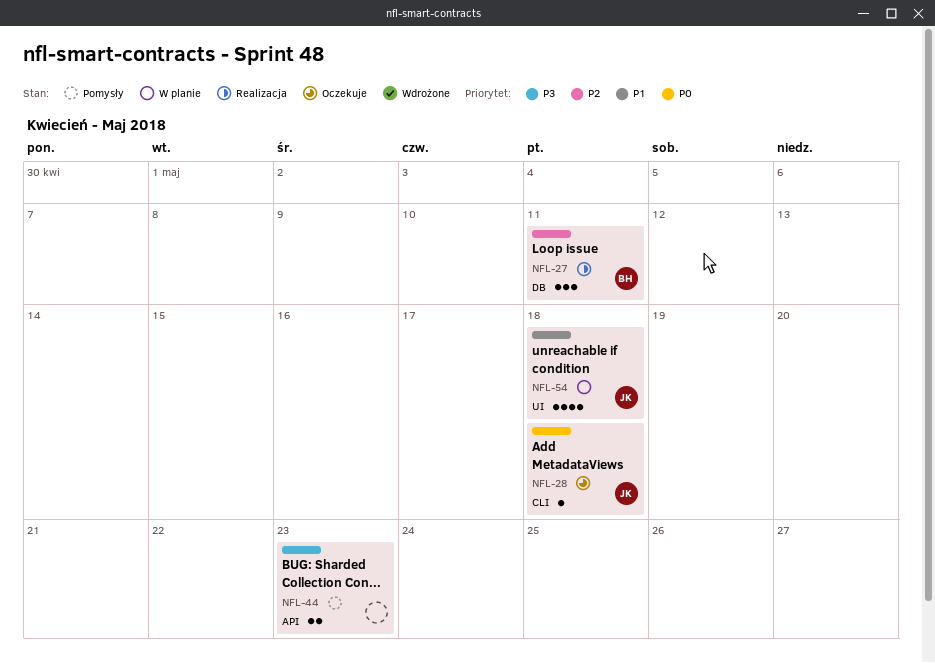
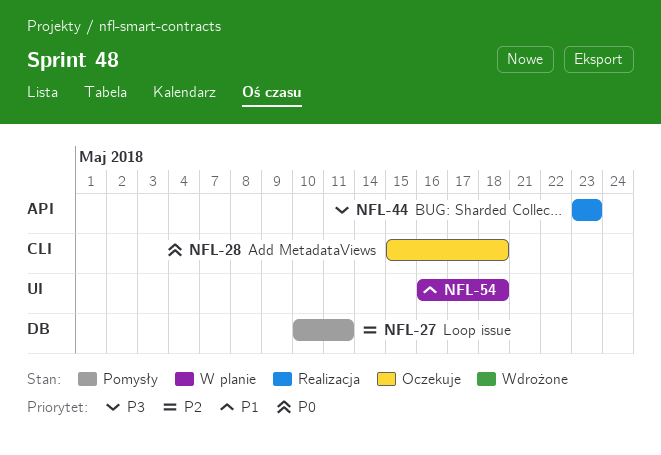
NFL-27, status: Realizacja -> Pomysły
NFL-44, status: Pomysły -> Realizacja

